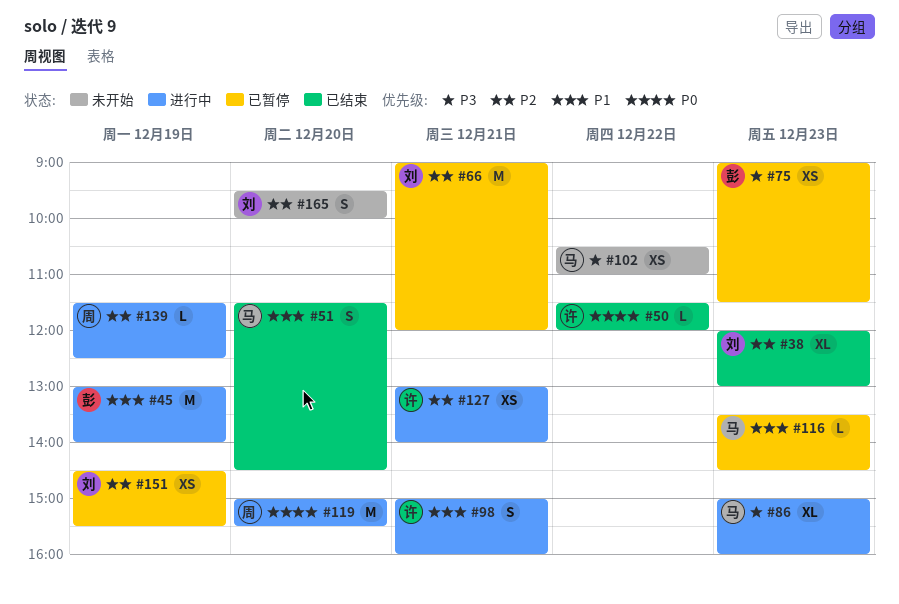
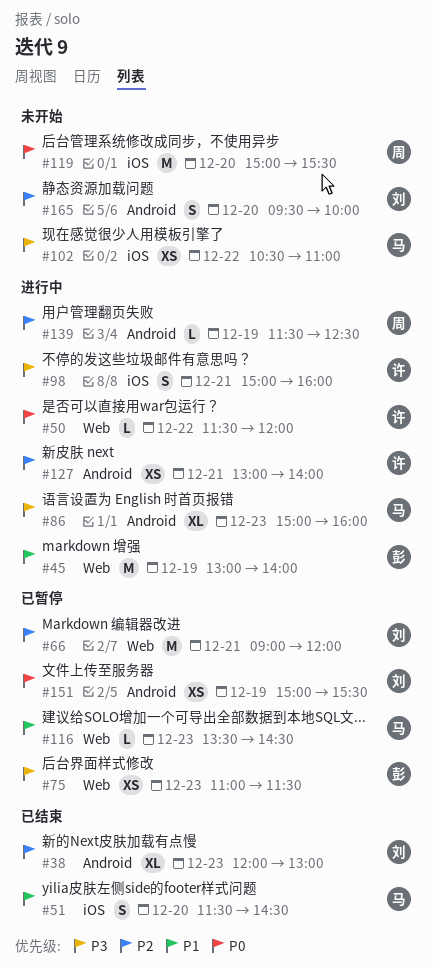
#50, status: 已结束 -> 进行中
#75, begins: 09:00 -> 11:00
#98, priority: P1 -> P3
#119, status: 进行中 -> 未开始
#151, priority: P2 -> P0
#151, begins: 14:30 -> 15:00

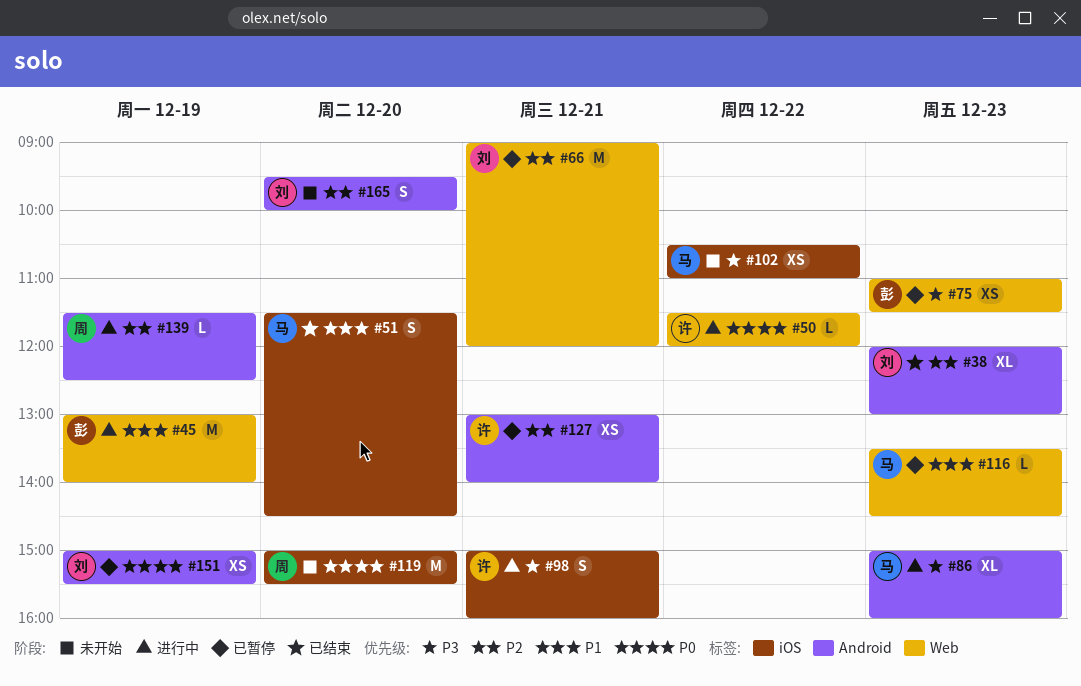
#127, status: 进行中 -> 已暂停

